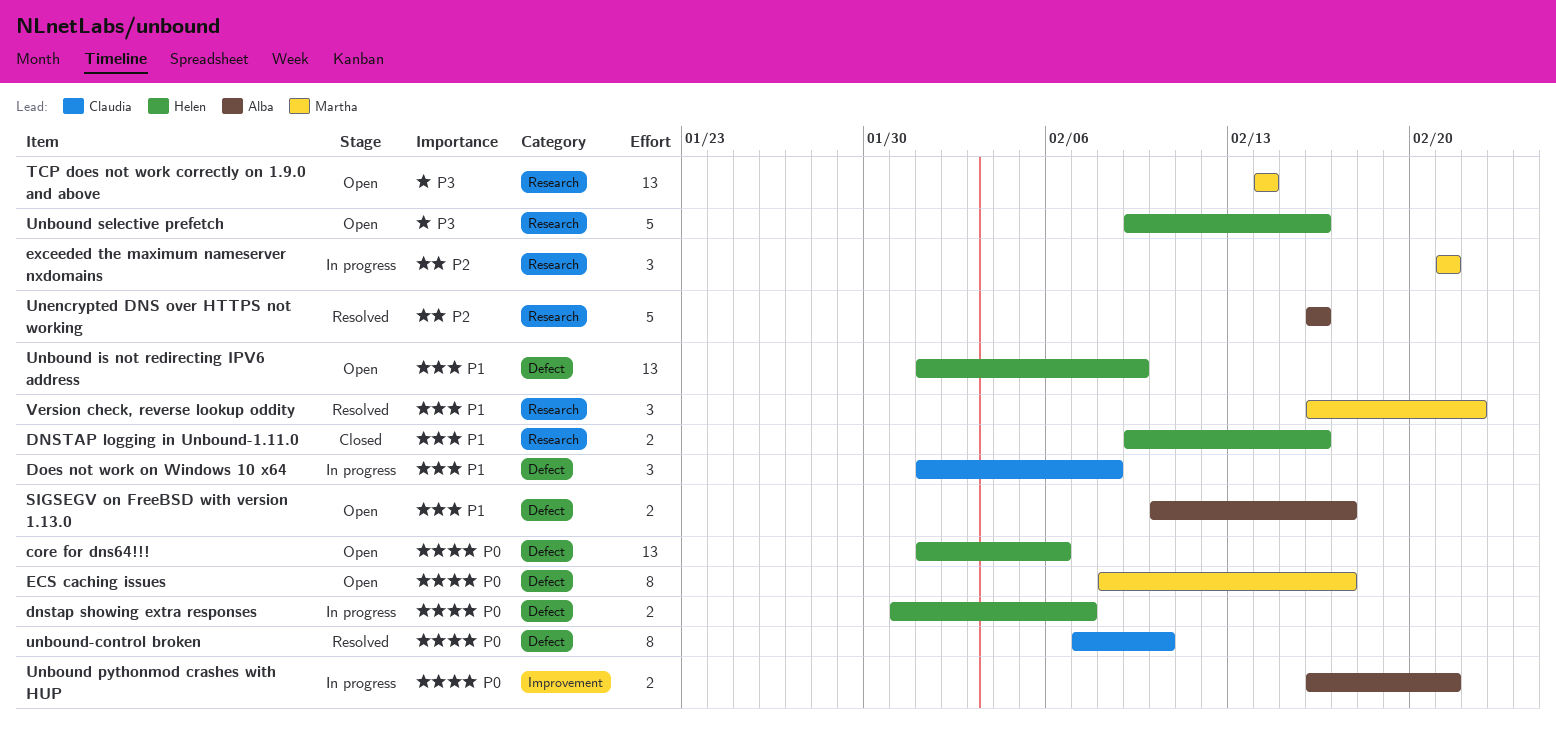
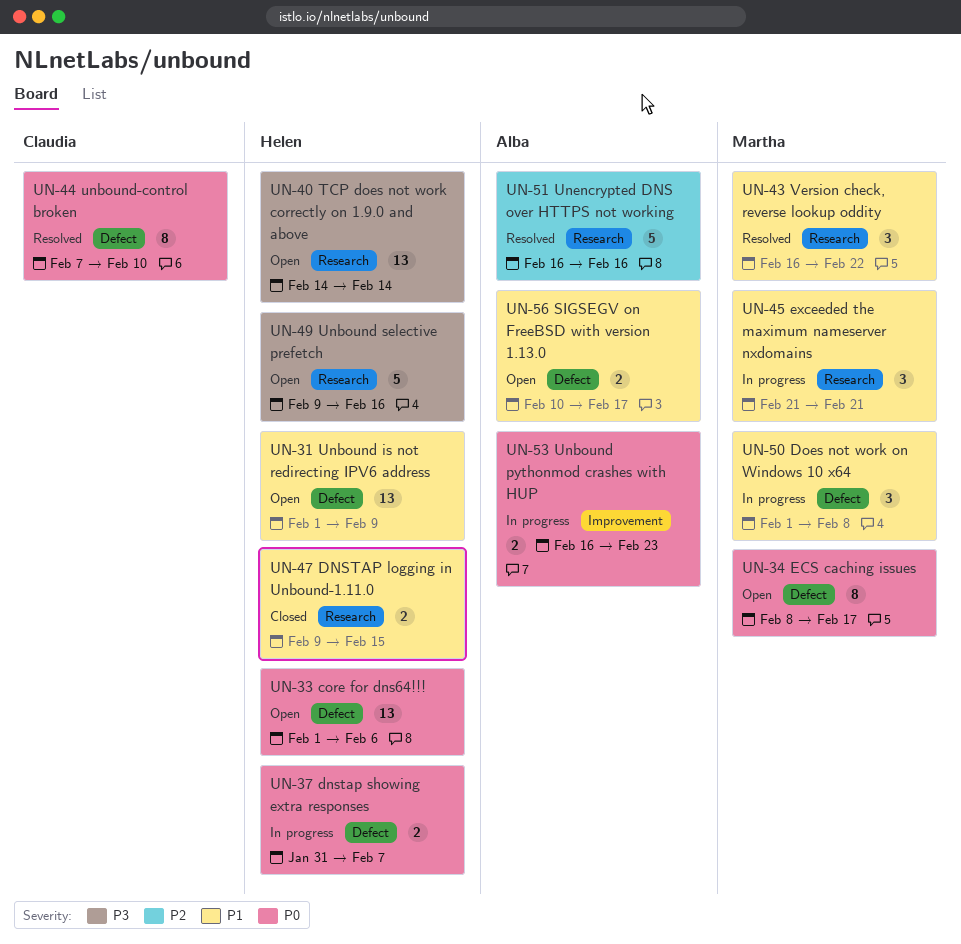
DNSTAP logging in Unbound-1.11.0, due: Feb 16 -> Feb 15
Does not work on Windows 10 x64, owner: Claudia -> Martha
exceeded the maximum nameserver nxdomains, priority: P2 -> P1
TCP does not work correctly on 1.9.0 and above, owner: Martha -> Helen
Unbound pythonmod crashes with HUP, due: Feb 21 -> Feb 23

